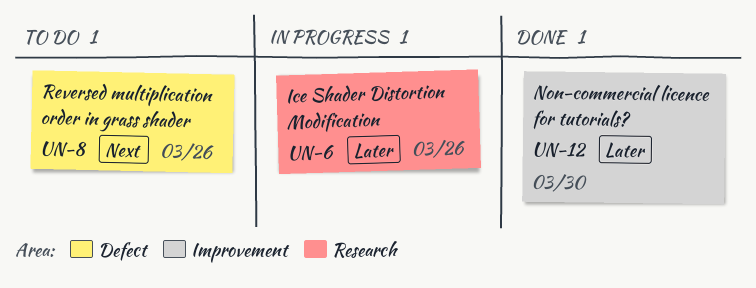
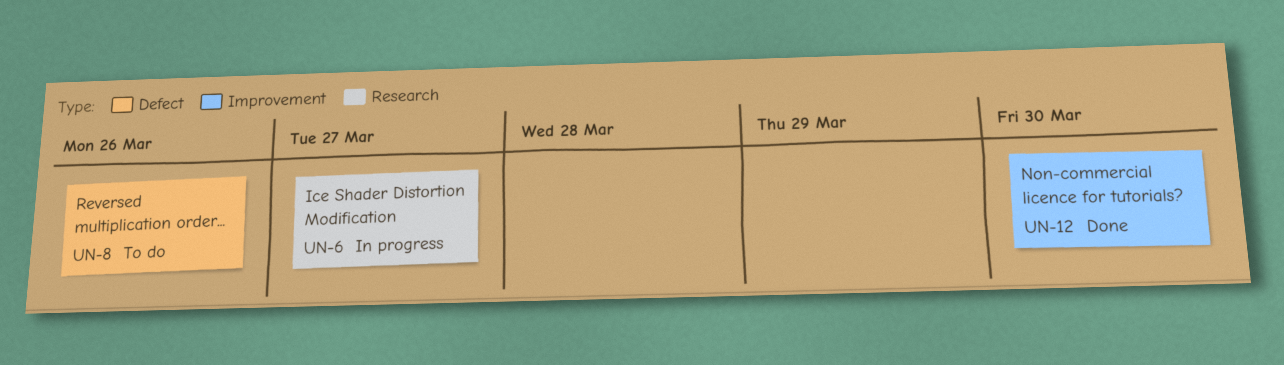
UN-6, due: Mar 26 -> Mar 27

